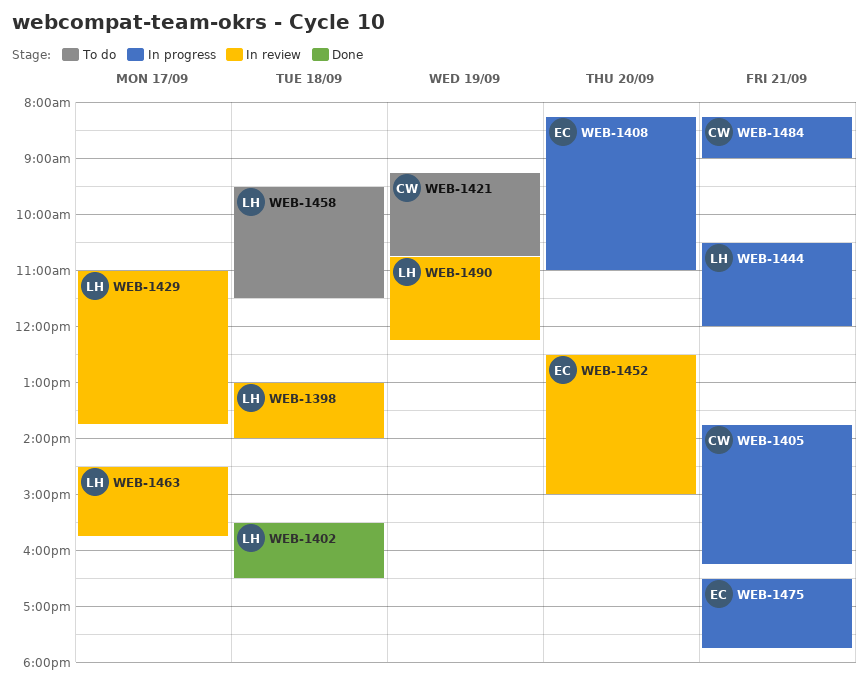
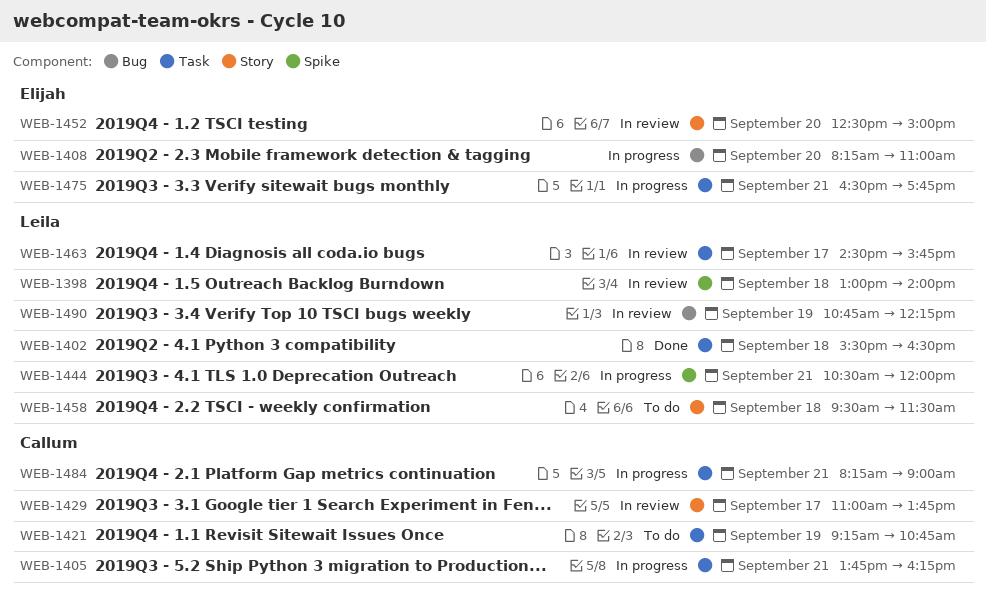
WEB-1429, owner: Leila -> Callum

